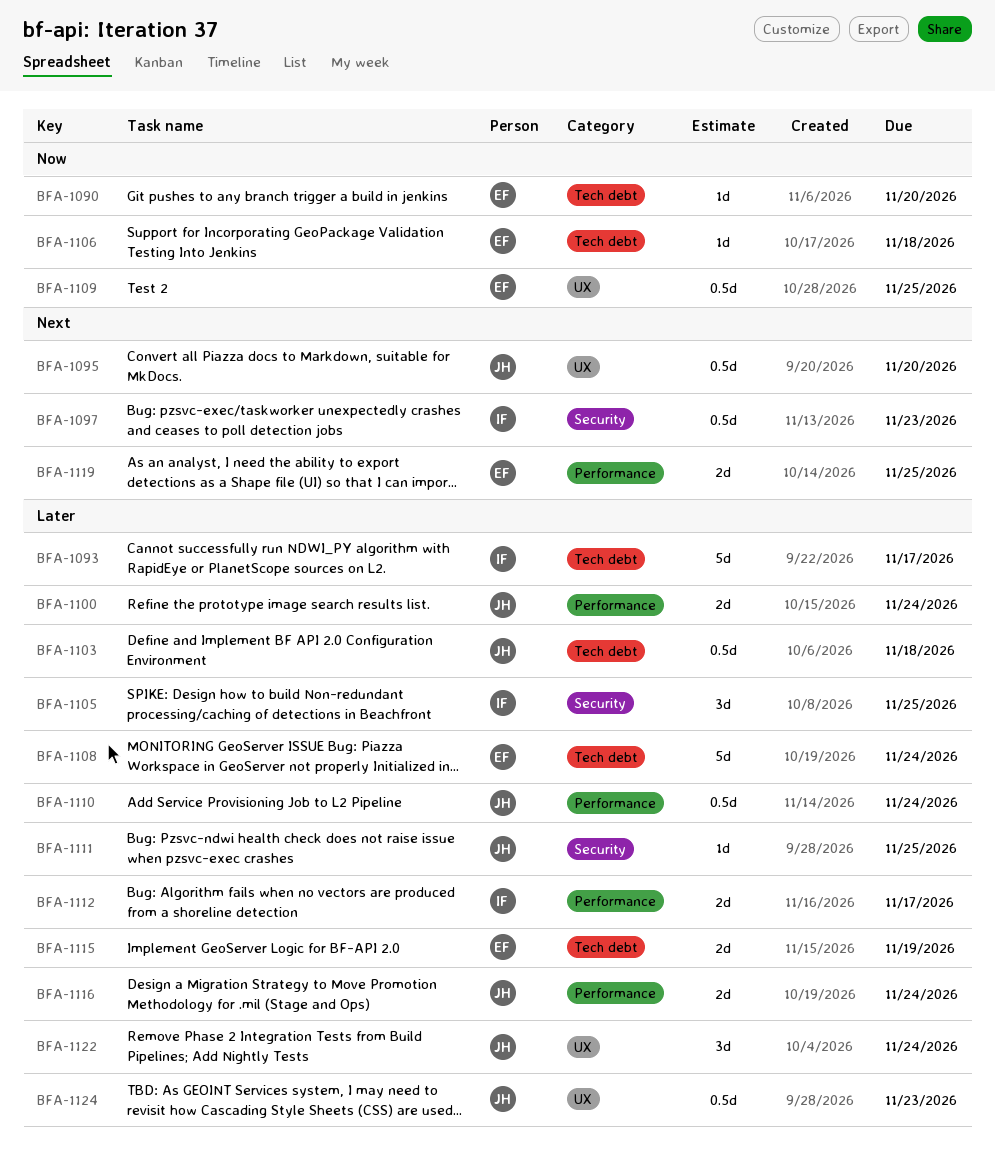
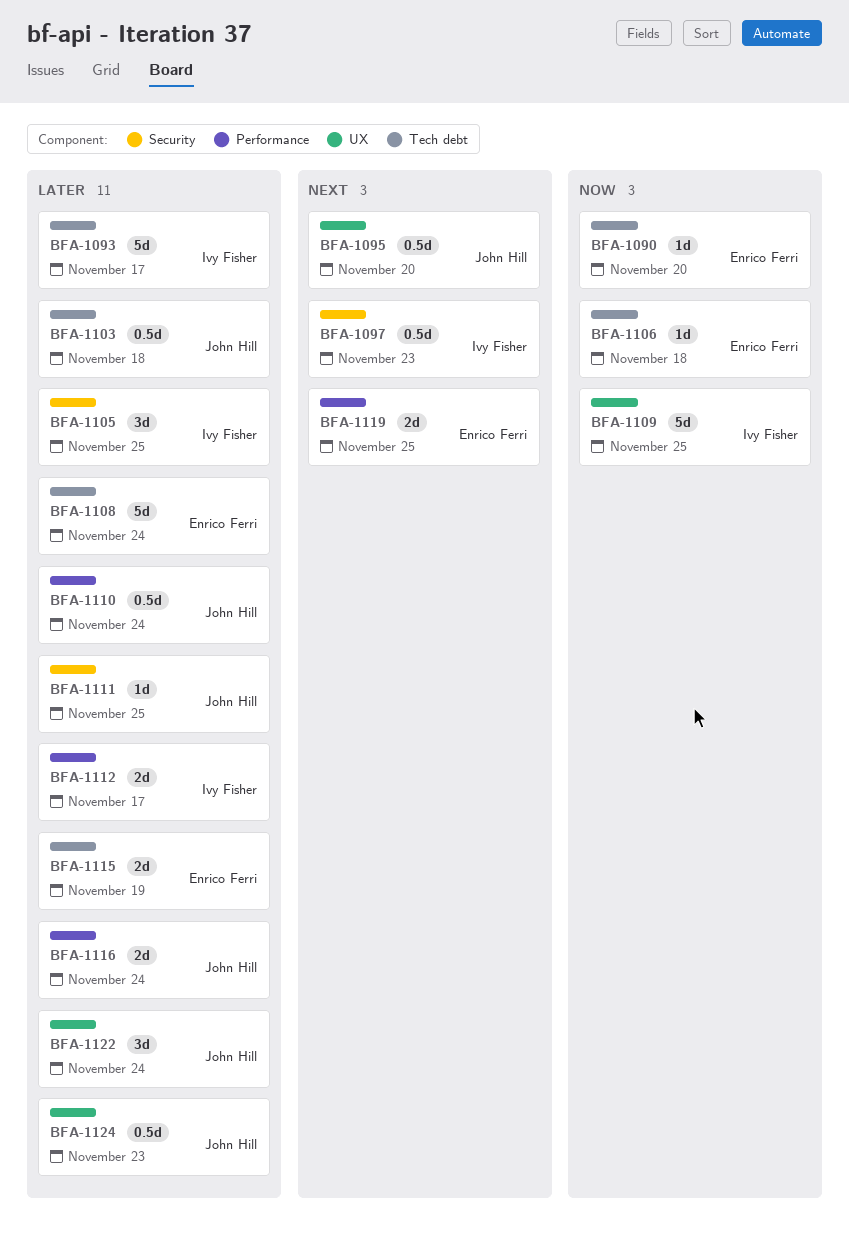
BFA-1100: present -> none
BFA-1109, owner: Enrico Ferri -> Ivy Fisher
BFA-1109, estimate: 0.5d -> 5d

